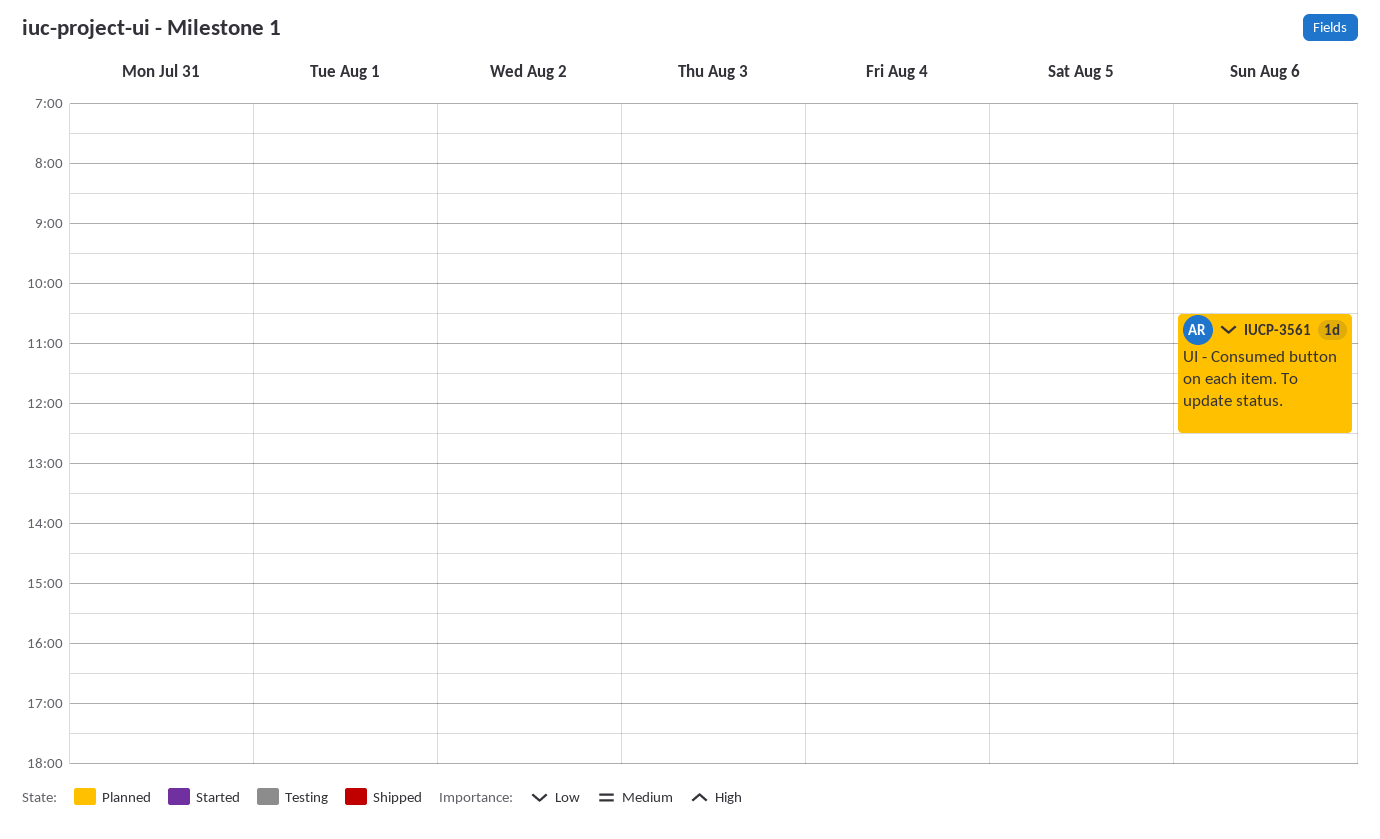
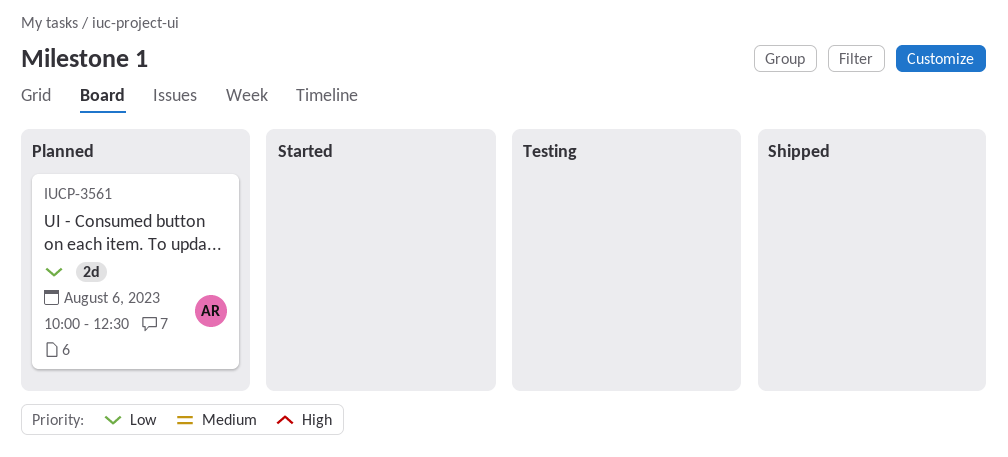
IUCP-3561, estimate: 1d -> 2d
IUCP-3561, begins: 10:30 -> 10:00

